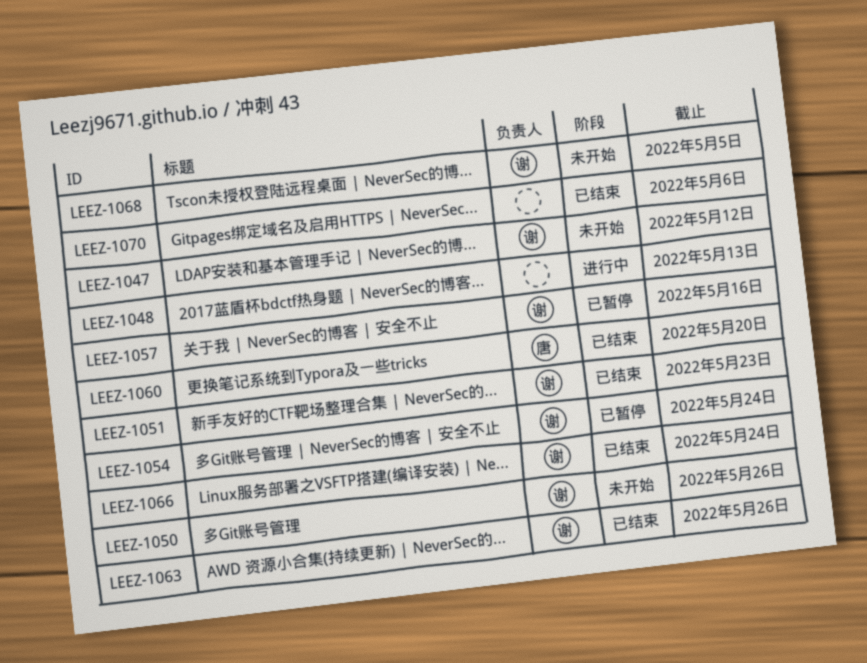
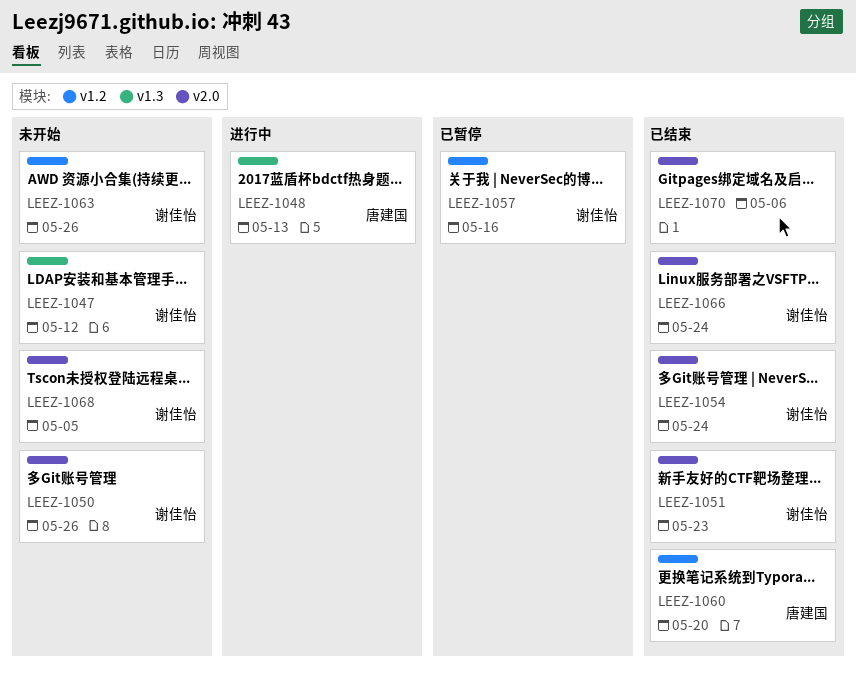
LEEZ-1048, owner: none -> 唐建国
LEEZ-1054, status: 已暂停 -> 已结束
LEEZ-1063, status: 已结束 -> 未开始

